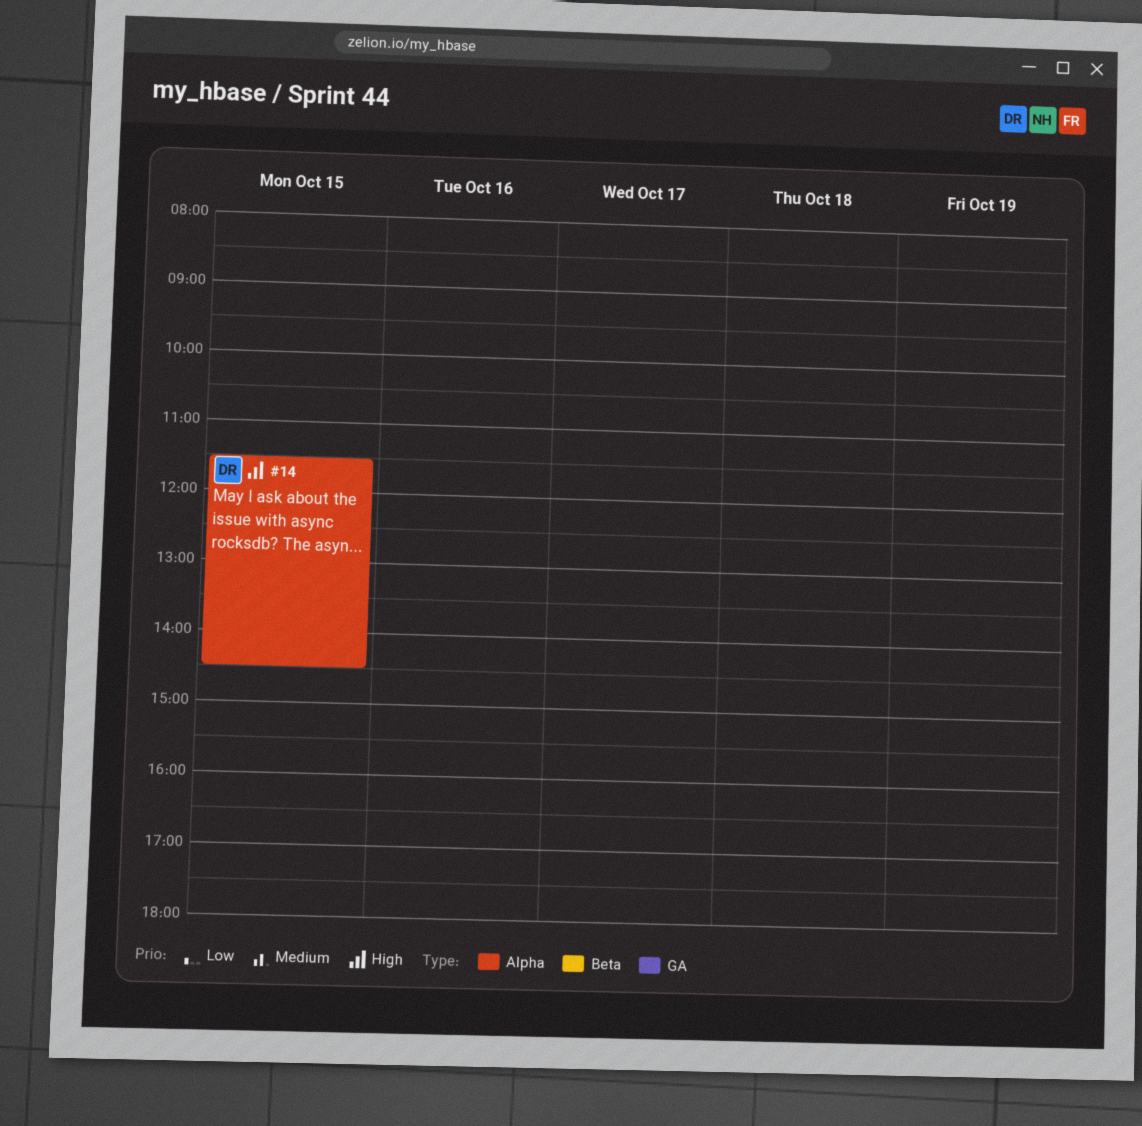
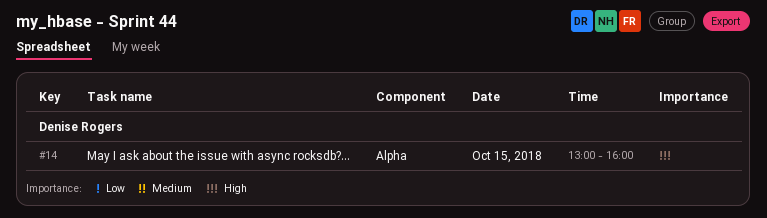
#14, begins: 11:30 -> 13:00
#14, ends: 14:30 -> 16:00

